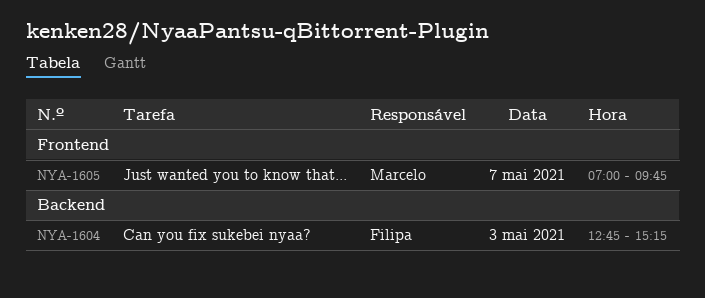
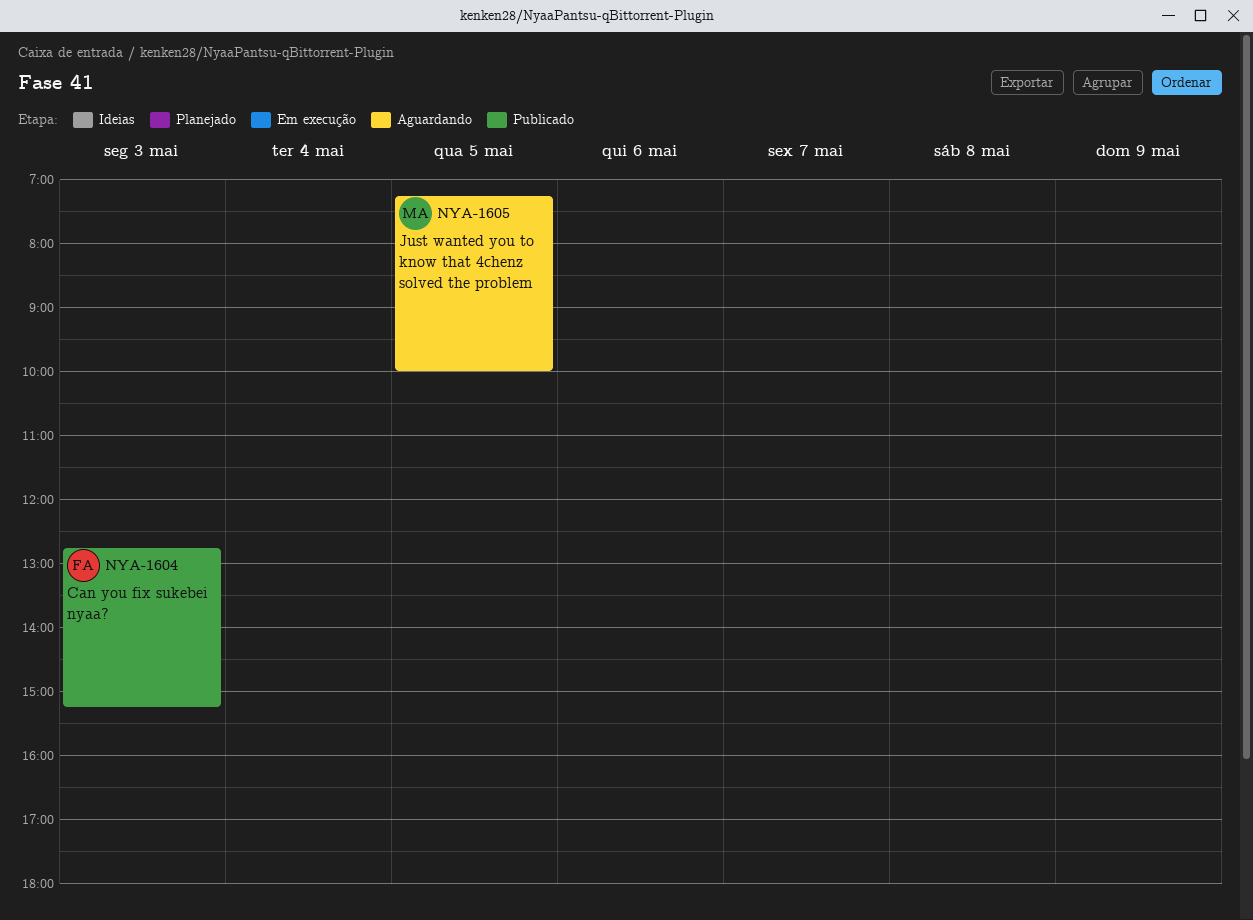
NYA-1605, day: May 7 -> May 5
NYA-1605, begins: 07:00 -> 07:15
NYA-1605, ends: 09:45 -> 10:00

